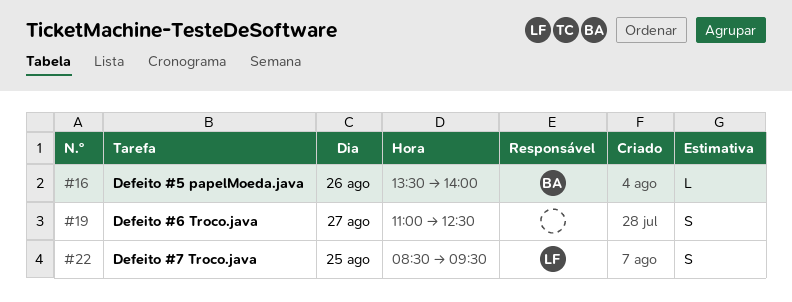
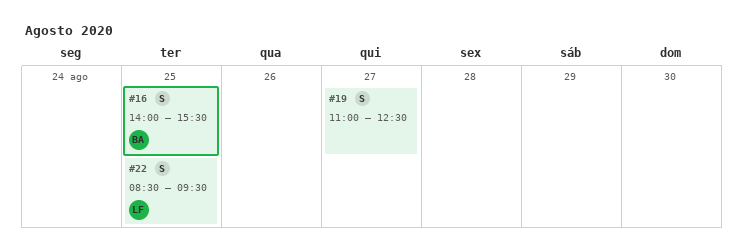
#16, estimate: L -> S
#16, day: Aug 26 -> Aug 25
#16, begins: 13:30 -> 14:00
#16, ends: 14:00 -> 15:30

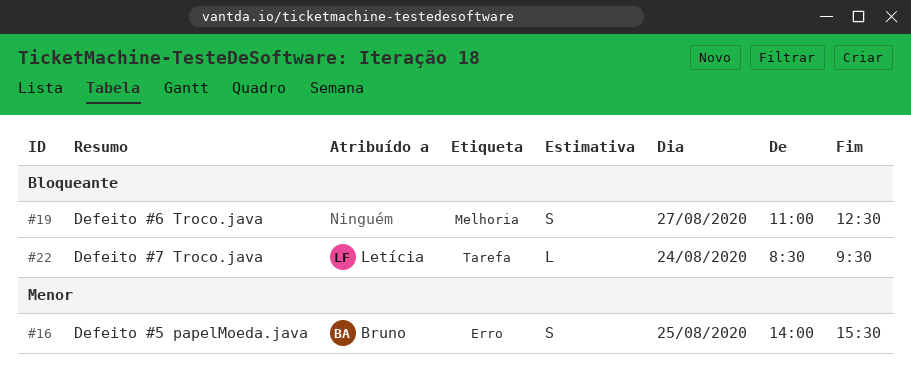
#22, estimate: S -> L
#22, day: Aug 25 -> Aug 24

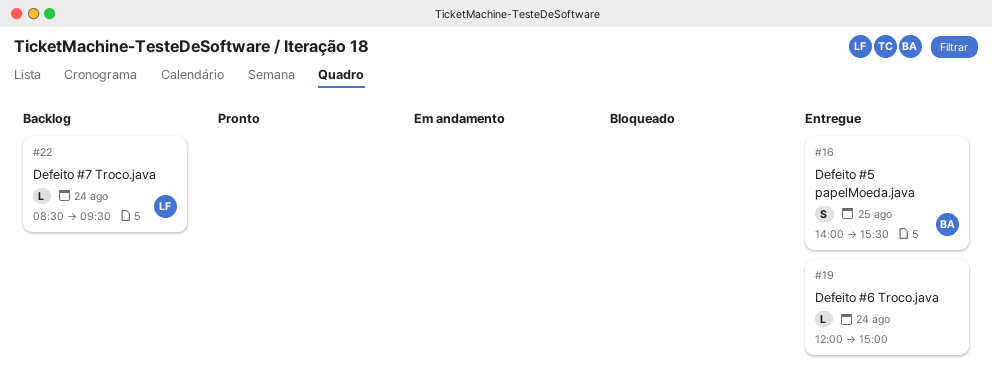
#19, estimate: S -> L
#19, day: Aug 27 -> Aug 24
#19, begins: 11:00 -> 12:00
#19, ends: 12:30 -> 15:00

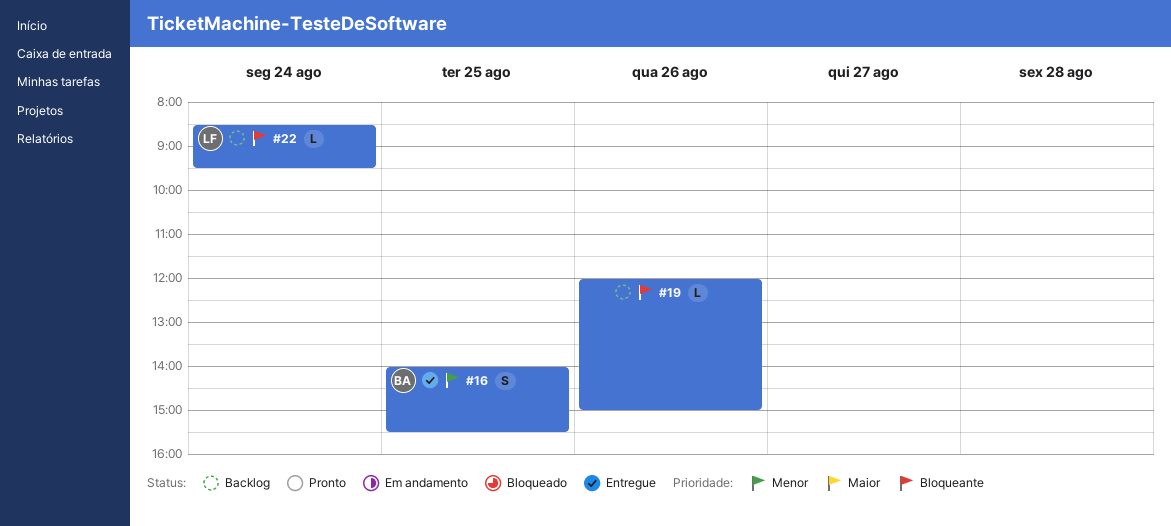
#19, status: Entregue -> Backlog
#19, day: Aug 24 -> Aug 26

